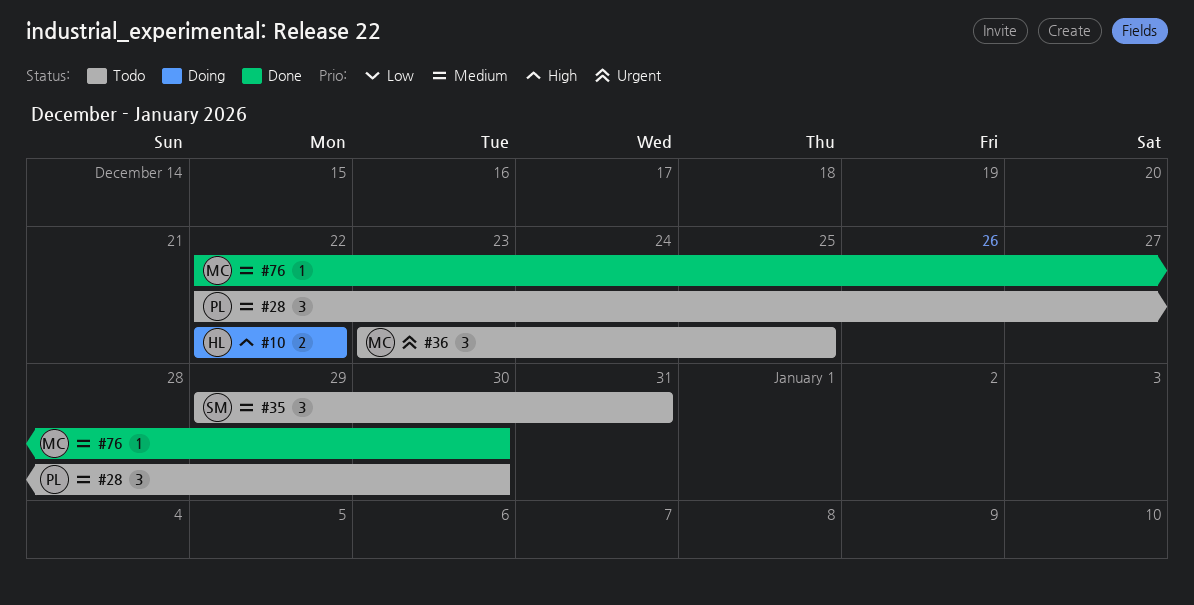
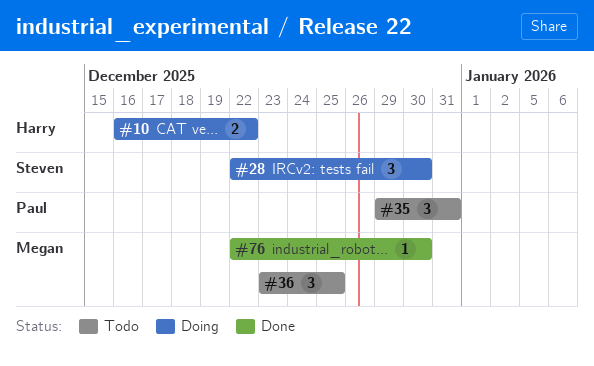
#10, start: Dec 22 -> Dec 16
#28, status: Todo -> Doing
#28, owner: Paul -> Steven
#35, owner: Steven -> Paul

